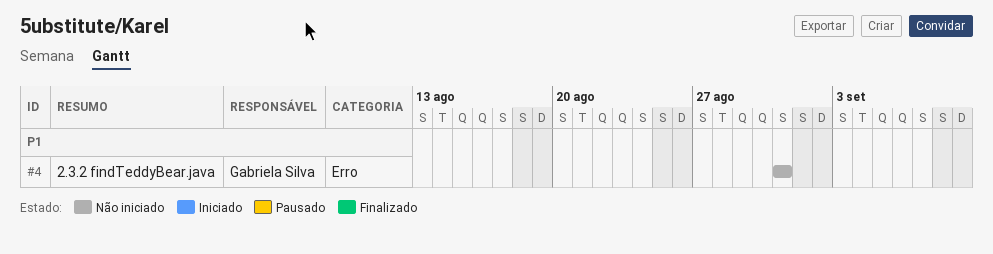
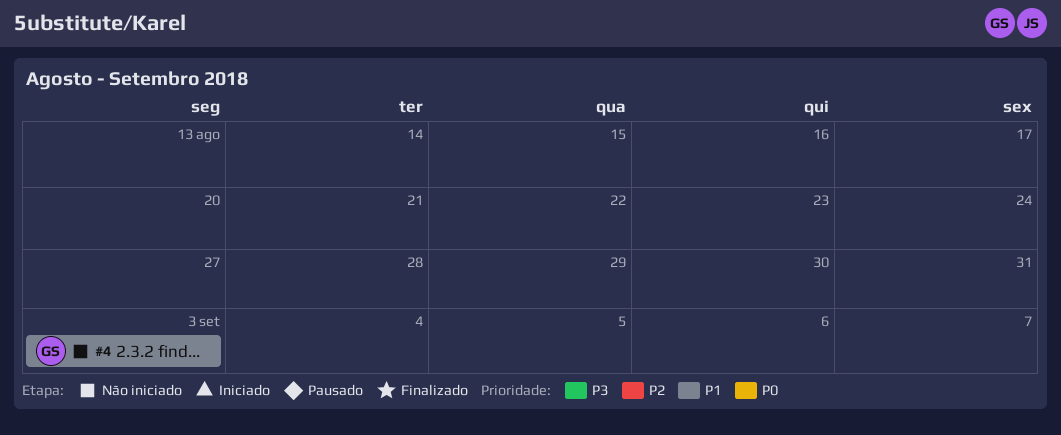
#4, start: Aug 31 -> Sep 3
#4, due: Aug 31 -> Sep 3

